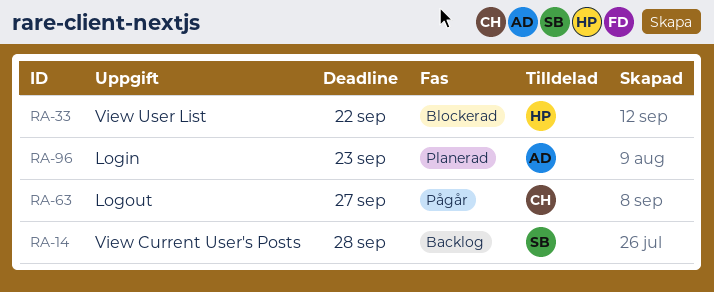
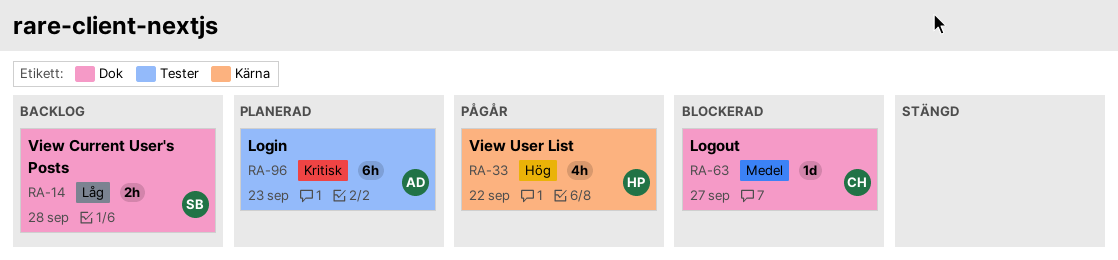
RA-33, status: Blockerad -> Pågår
RA-63, status: Pågår -> Blockerad

